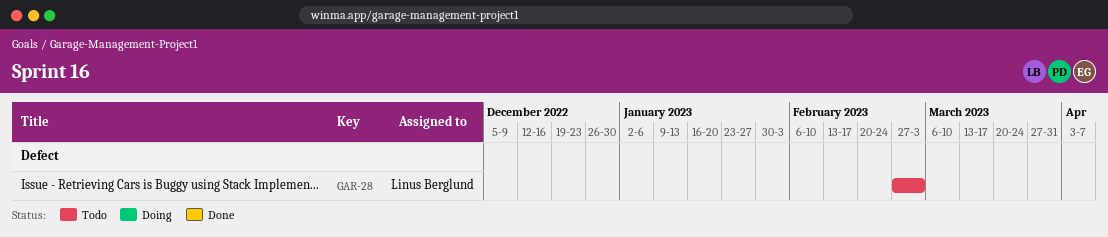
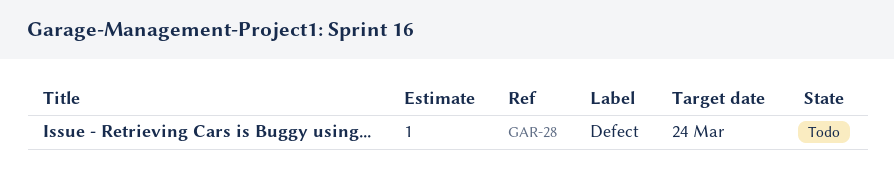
GAR-28, due: Mar 3 -> Mar 24

